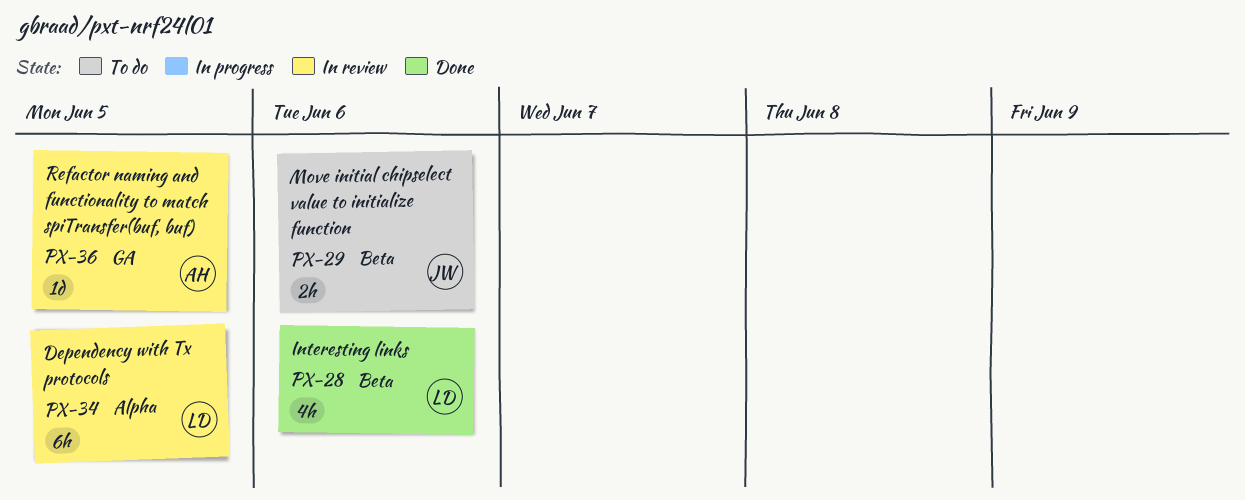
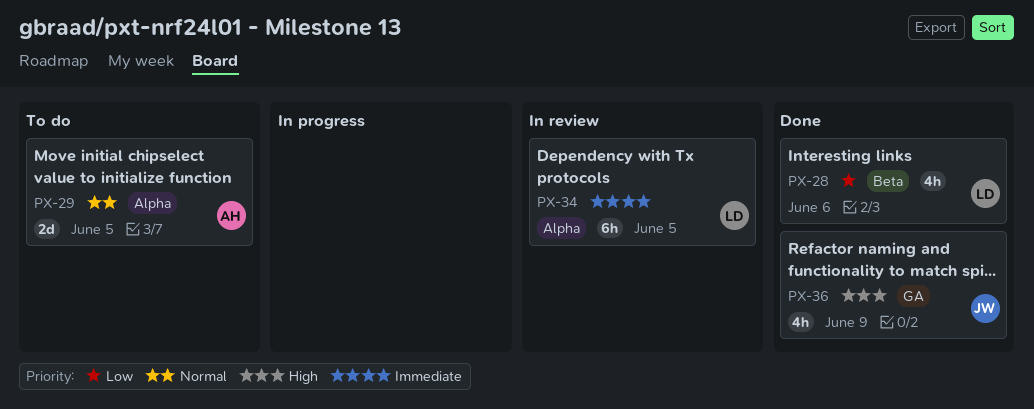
PX-29, owner: JW -> AH
PX-29, label: Beta -> Alpha
PX-29, estimate: 2h -> 2d
PX-29, due: Jun 6 -> Jun 5
PX-36, status: In review -> Done
PX-36, owner: AH -> JW
PX-36, estimate: 1d -> 4h
PX-36, due: Jun 5 -> Jun 9

